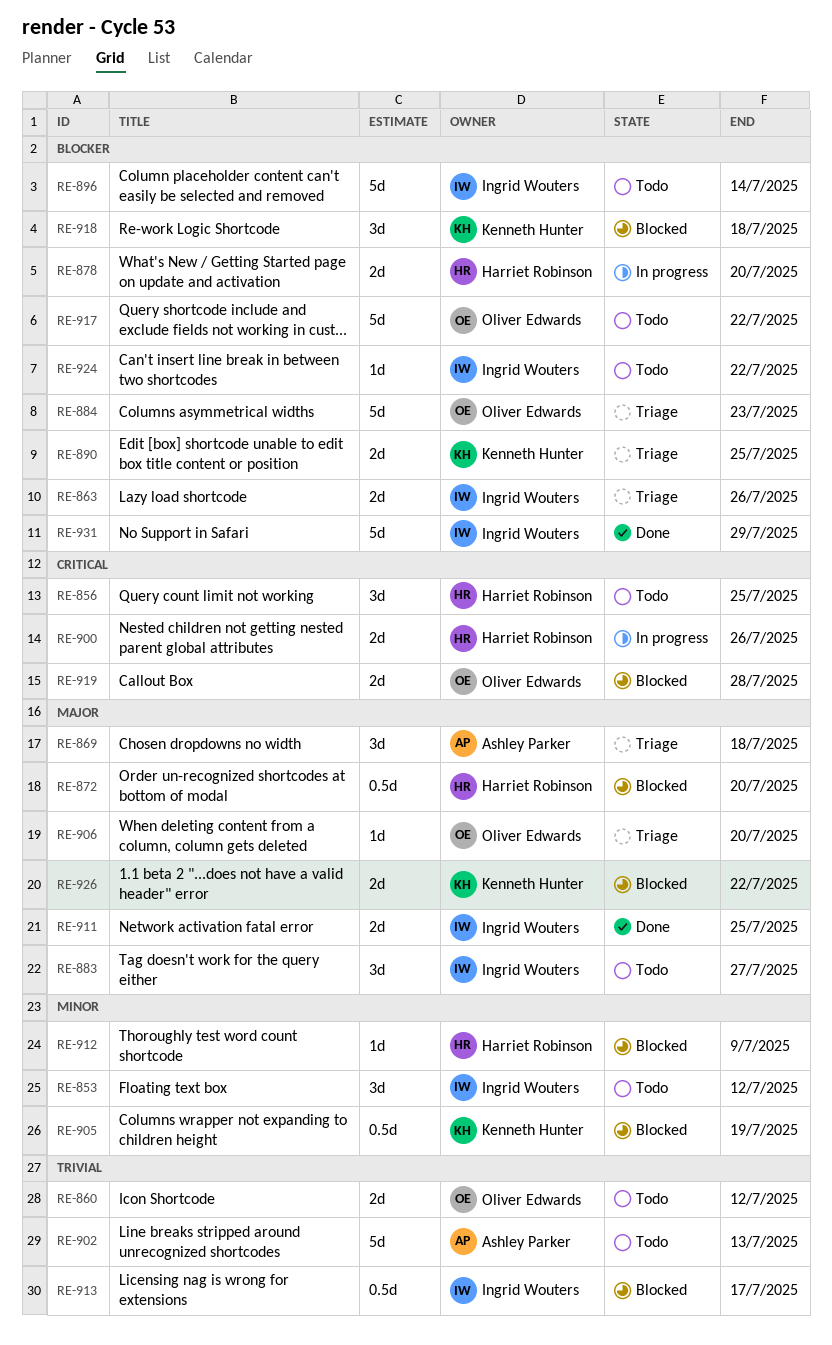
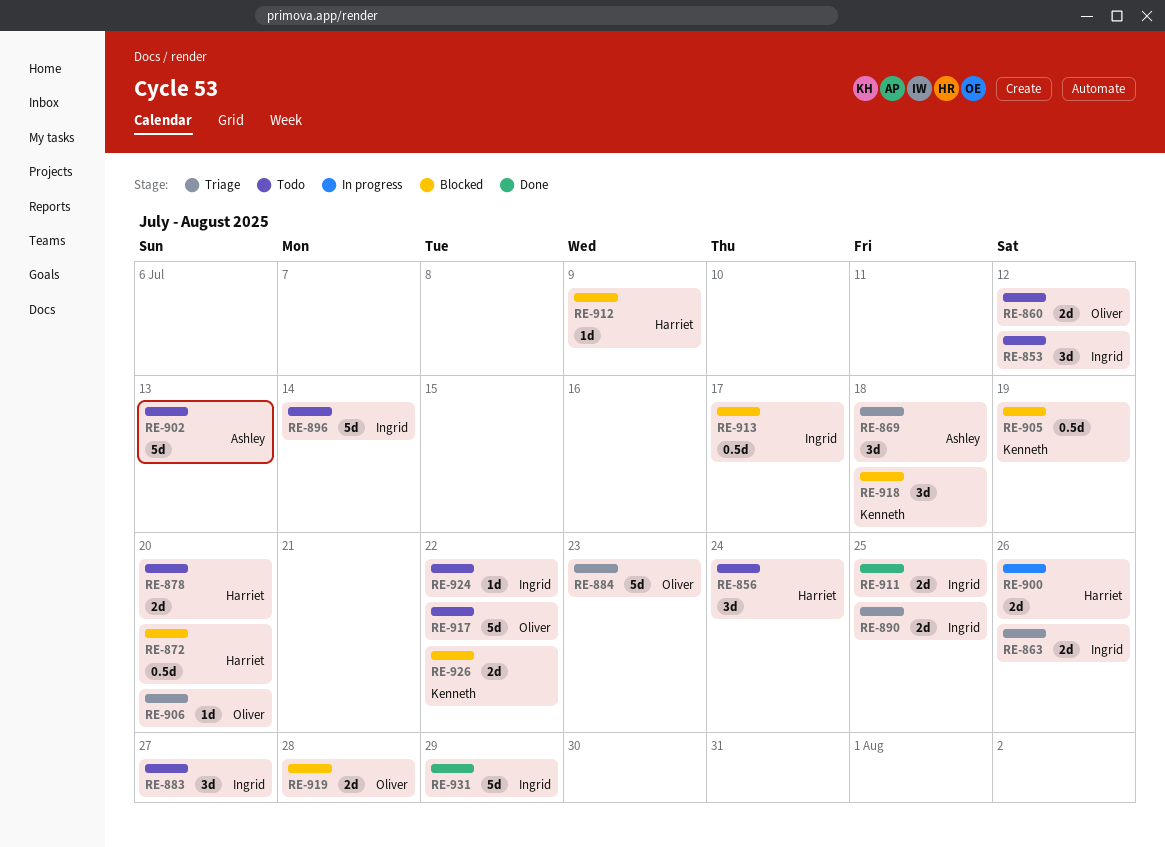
RE-856, due: Jul 25 -> Jul 24
RE-878, status: In progress -> Todo
RE-890, owner: Kenneth Hunter -> Ingrid Wouters

